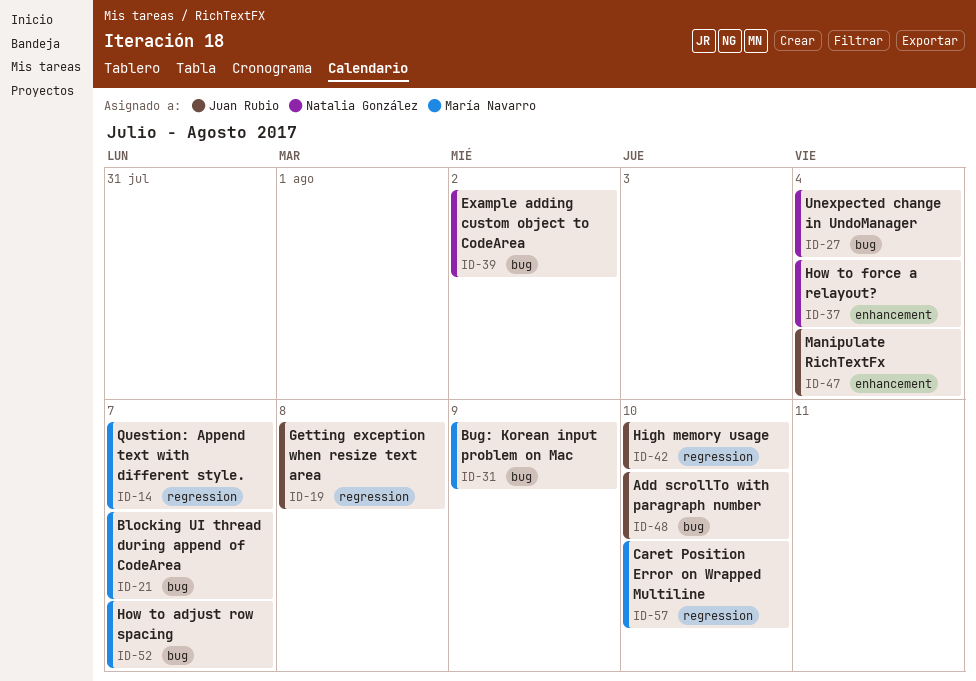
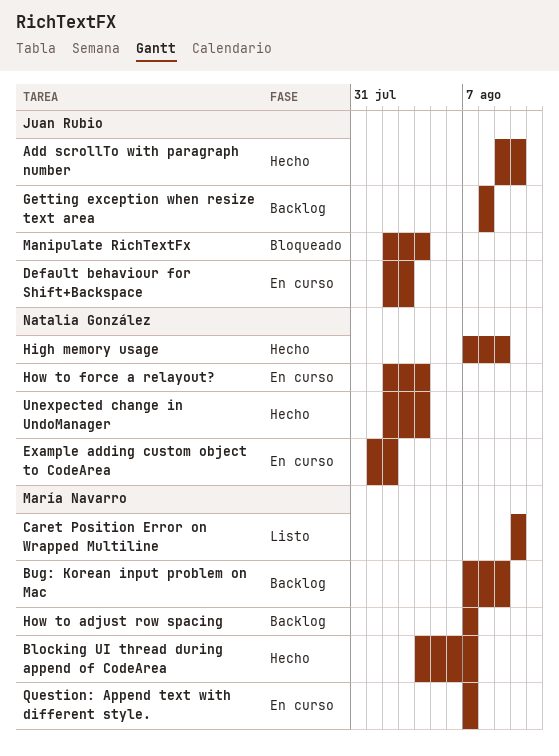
Default behaviour for Shift+Backspace: none -> present
High memory usage, owner: Juan Rubio -> Natalia González
High memory usage, due: Aug 10 -> Aug 9

